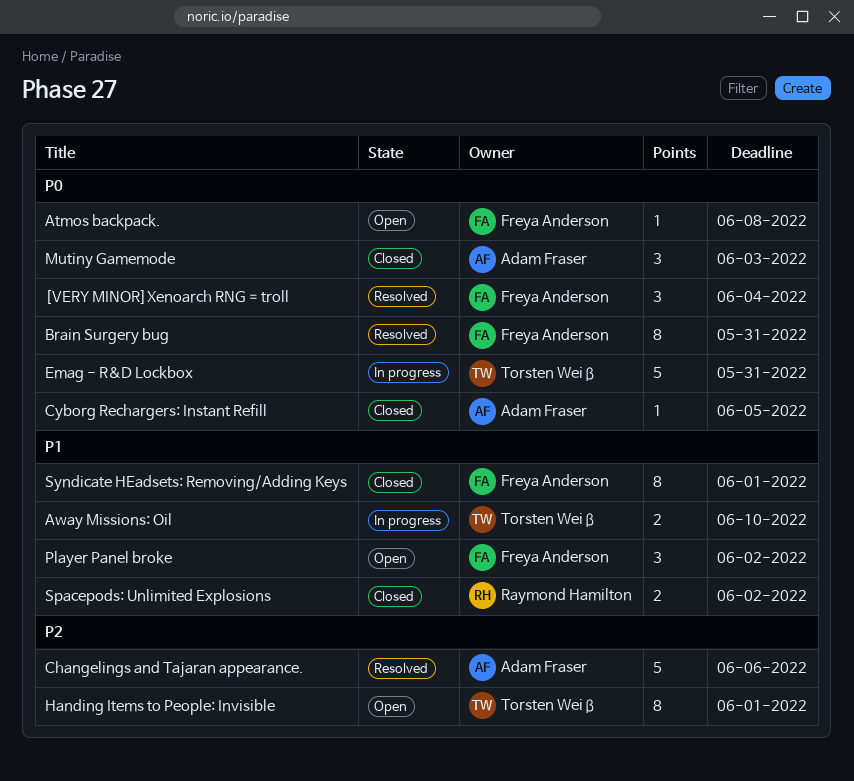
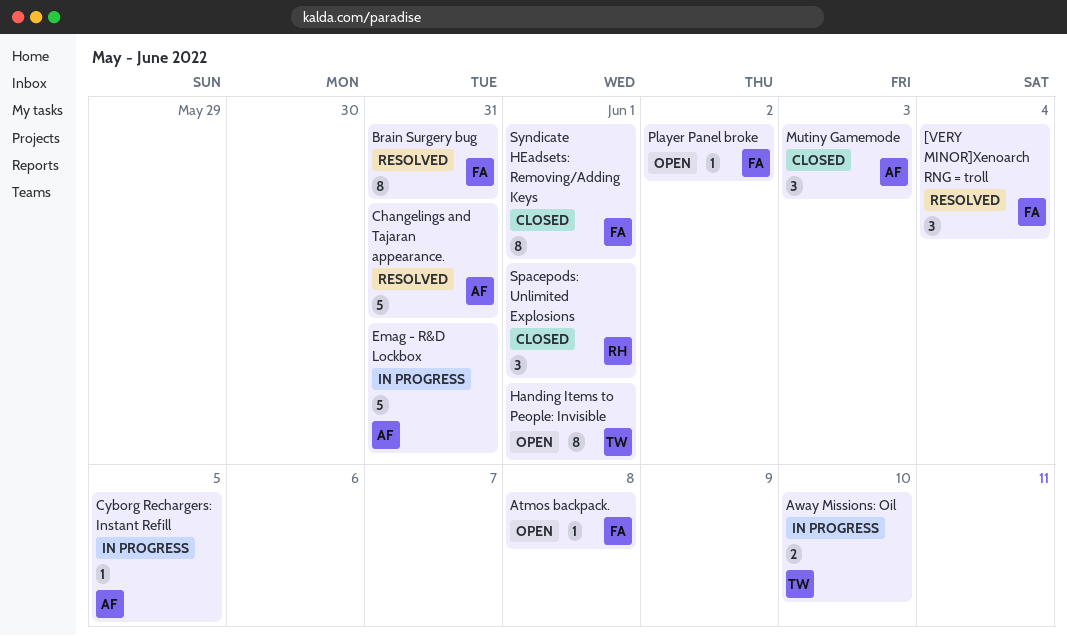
Changelings and Tajaran appearance., due: Jun 6 -> May 31
Cyborg Rechargers: Instant Refill, status: Closed -> In progress
Emag - R&D Lockbox, owner: Torsten Weiß -> Adam Fraser
Player Panel broke, estimate: 3 -> 1
Spacepods: Unlimited Explosions, estimate: 2 -> 3
Spacepods: Unlimited Explosions, due: Jun 2 -> Jun 1

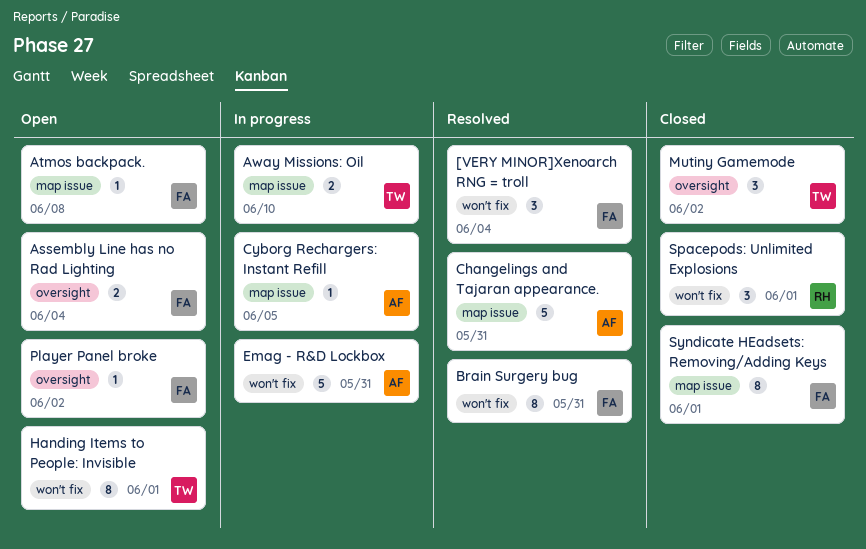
Assembly Line has no Rad Lighting: none -> present
Mutiny Gamemode, owner: AF -> TW
Mutiny Gamemode, due: Jun 3 -> Jun 2

